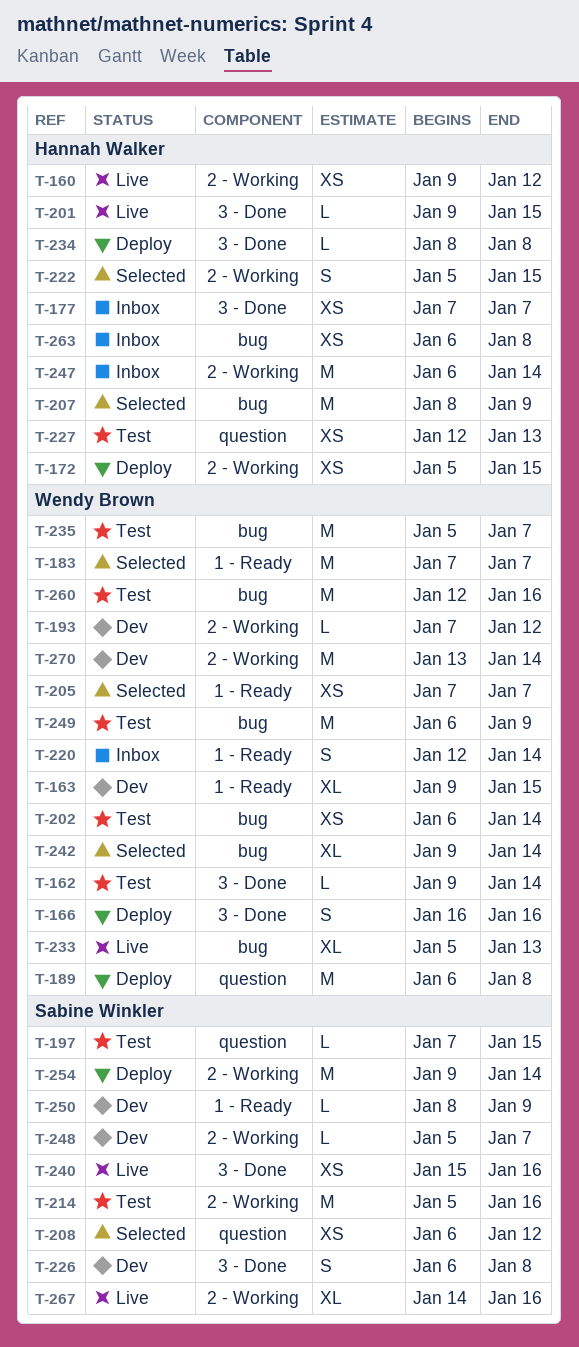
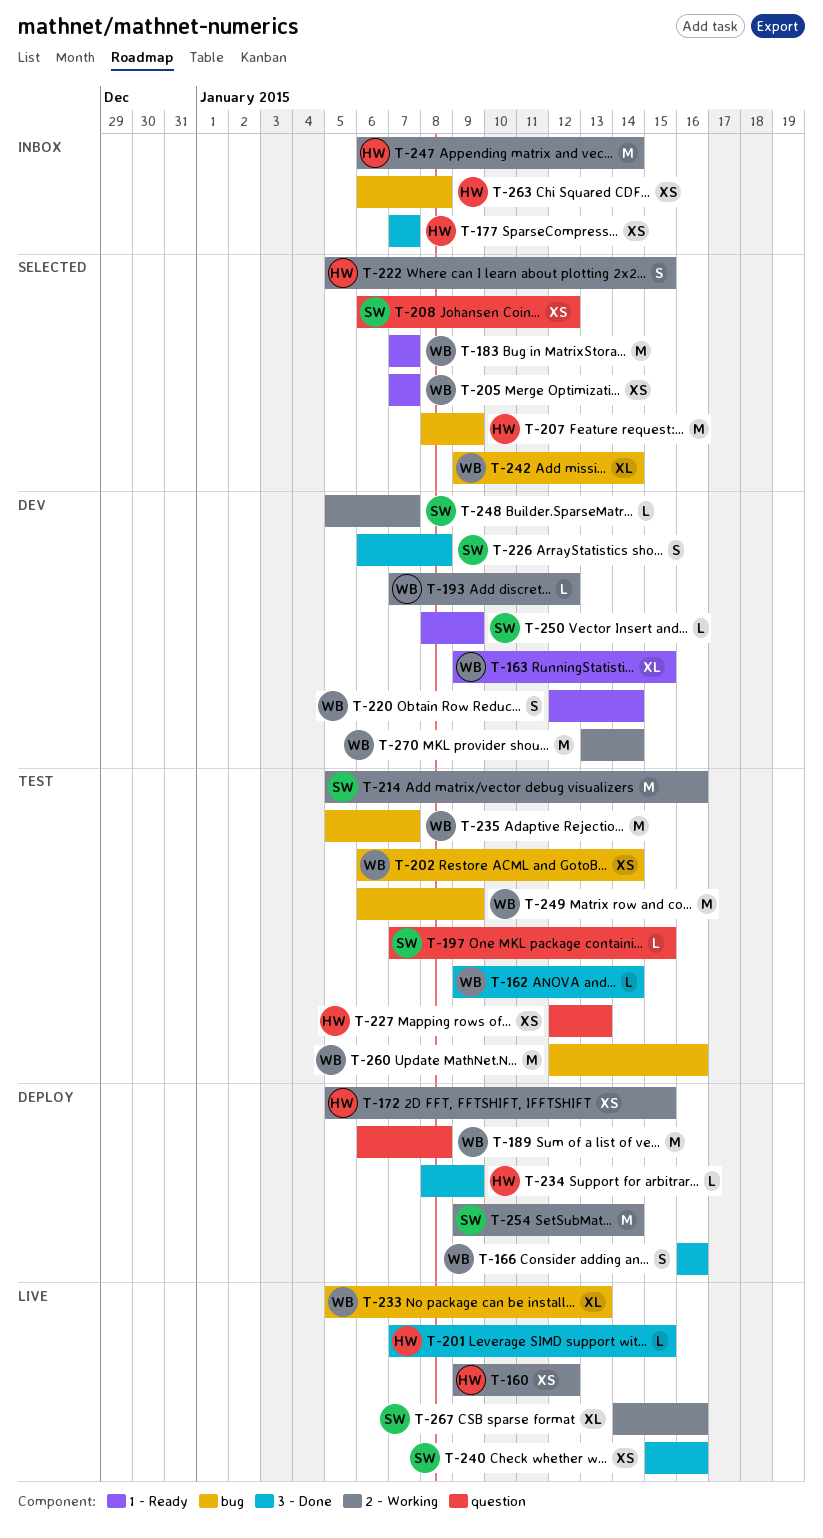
T-201, start: Jan 9 -> Jan 7
T-220, status: Inbox -> Dev
T-234, due: Jan 8 -> Jan 9

